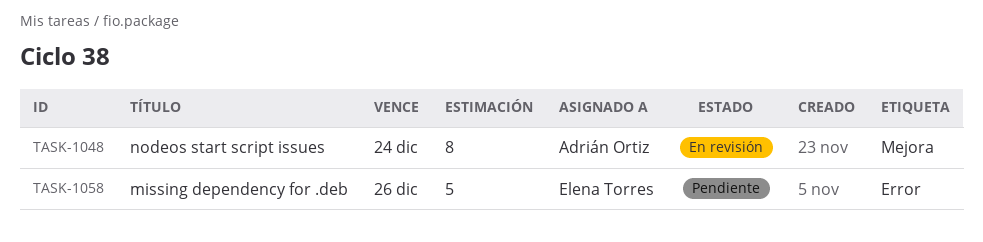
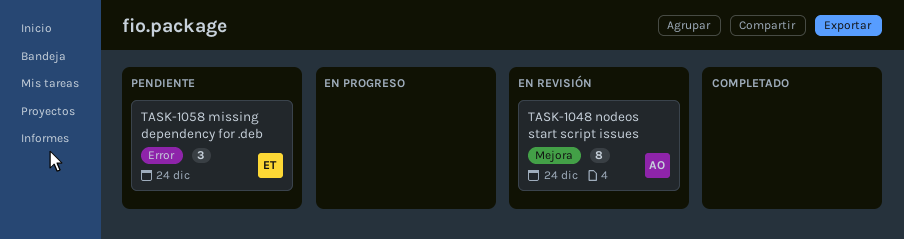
TASK-1058, estimate: 5 -> 3
TASK-1058, due: Dec 26 -> Dec 24

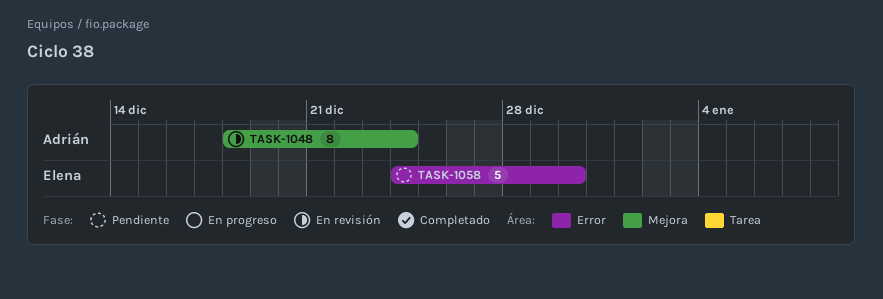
TASK-1058, estimate: 3 -> 5
TASK-1058, due: Dec 24 -> Dec 30

